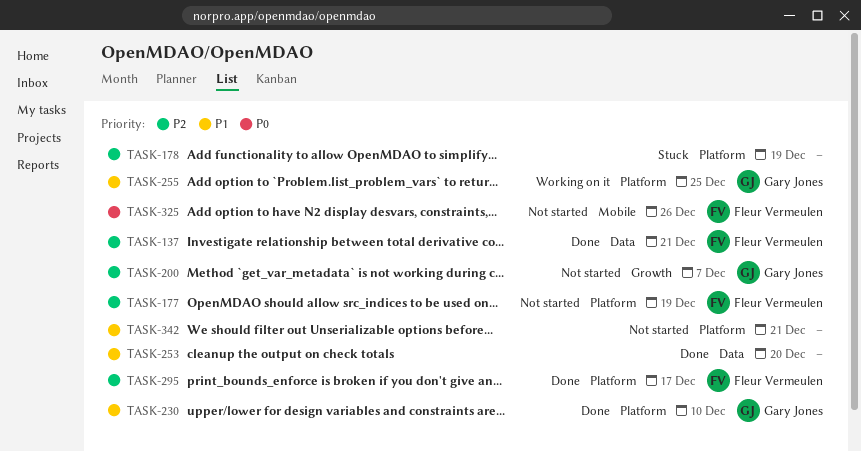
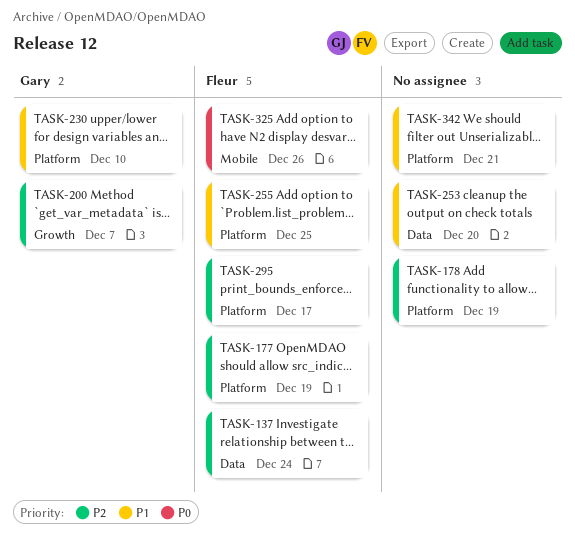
TASK-137, due: Dec 21 -> Dec 24
TASK-255, owner: Gary Jones -> Fleur Vermeulen

